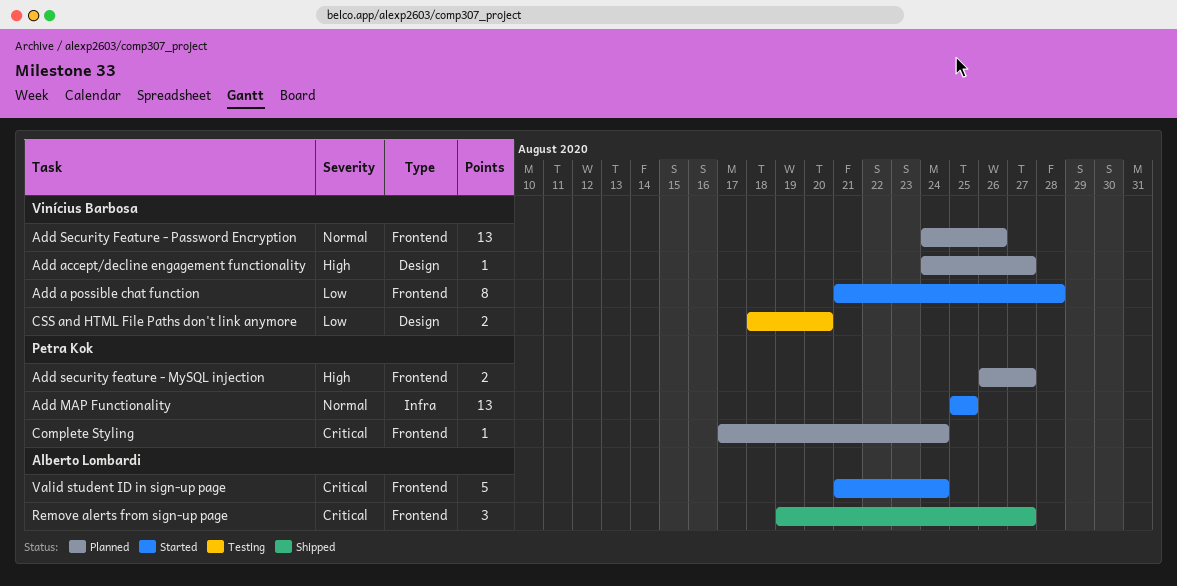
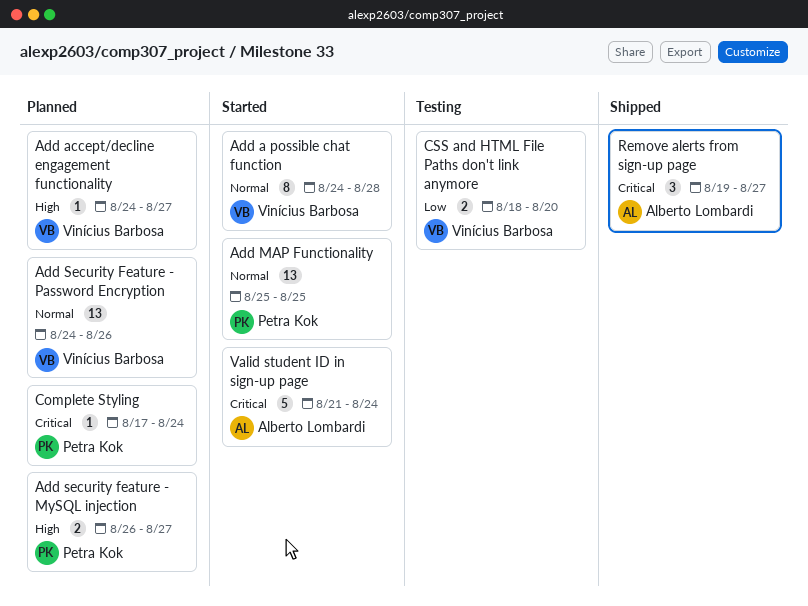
Add a possible chat function, priority: Low -> Normal
Add a possible chat function, start: Aug 21 -> Aug 24

